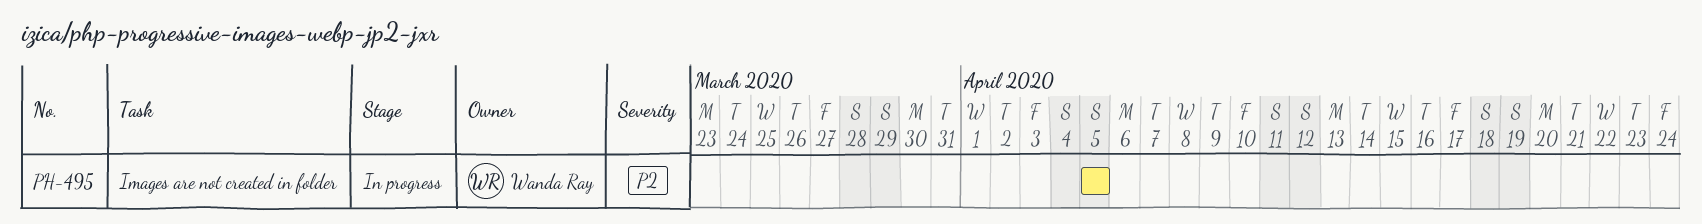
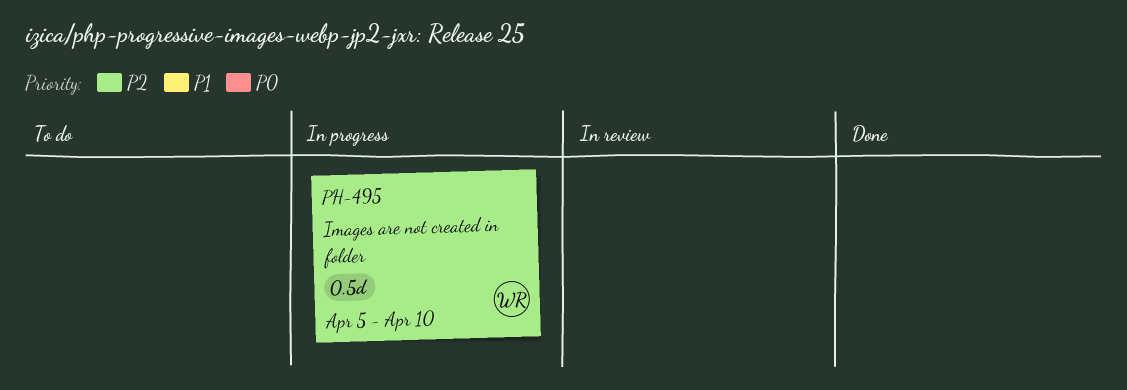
PH-495, due: Apr 5 -> Apr 10

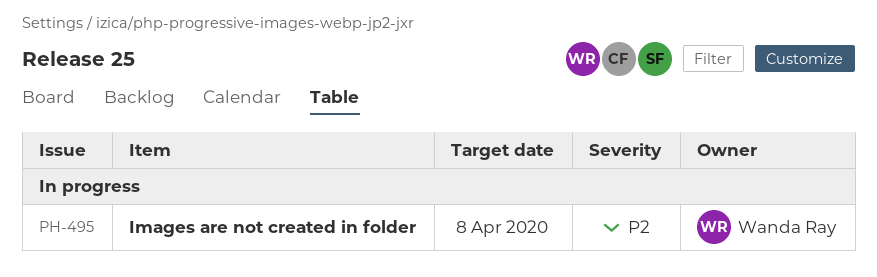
PH-495, due: Apr 10 -> Apr 8

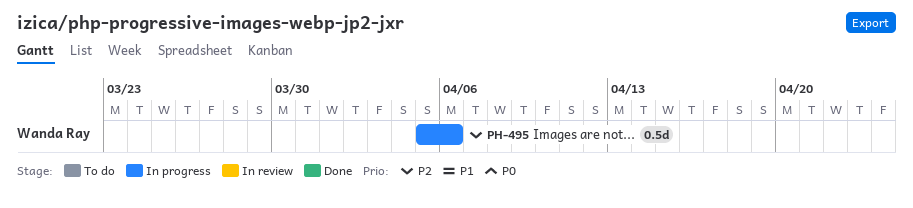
PH-495, due: Apr 8 -> Apr 6

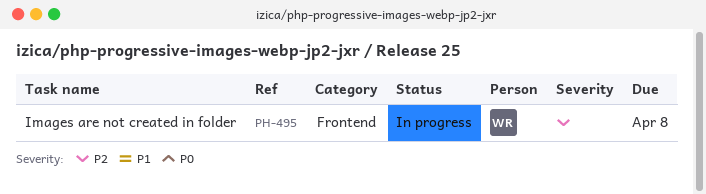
PH-495, due: Apr 6 -> Apr 8

